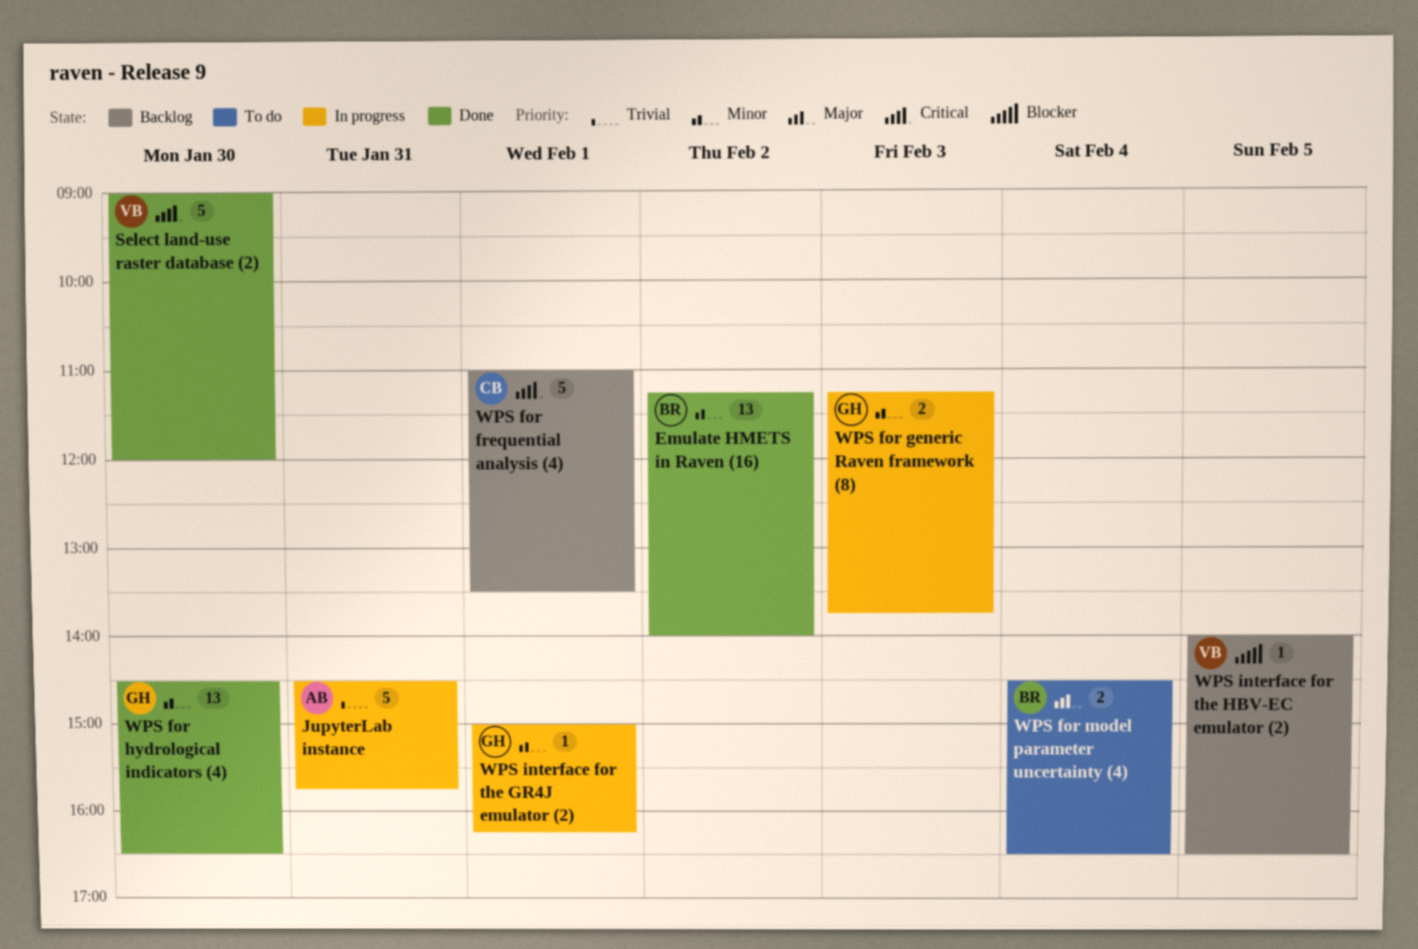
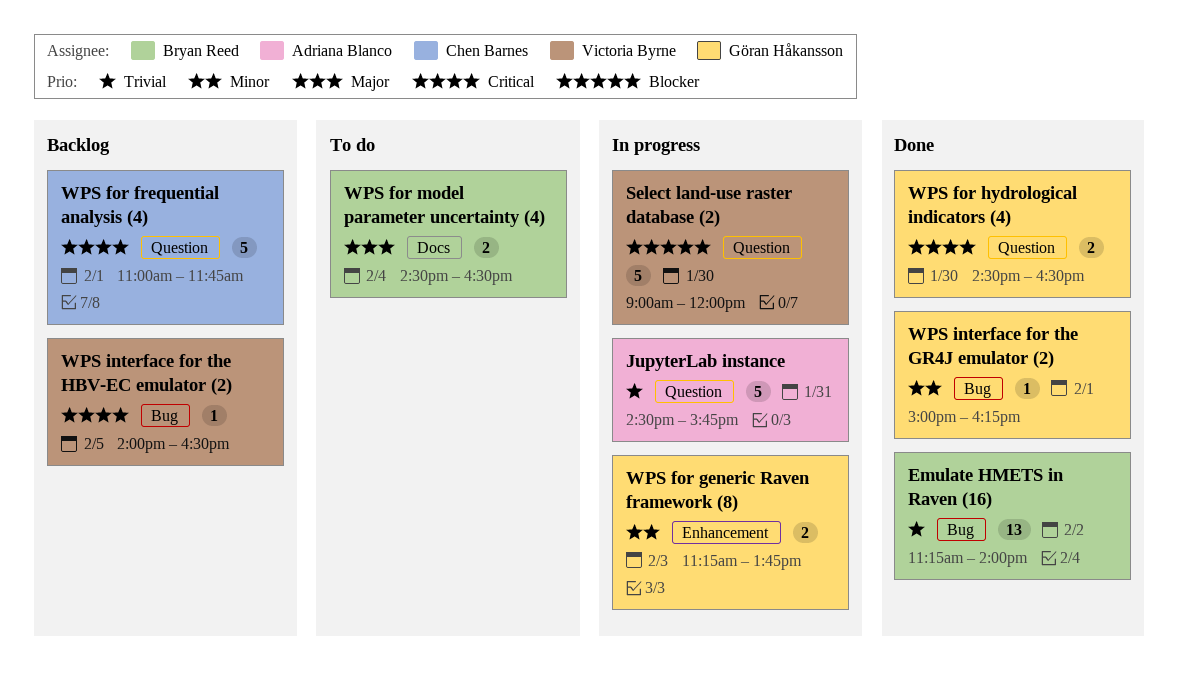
Emulate HMETS in Raven (16), priority: Minor -> Trivial
Select land-use raster database (2), status: Done -> In progress
Select land-use raster database (2), priority: Critical -> Blocker
WPS for frequential analysis (4), ends: 13:30 -> 11:45
WPS for hydrological indicators (4), priority: Minor -> Critical
WPS for hydrological indicators (4), estimate: 13 -> 2
WPS interface for the GR4J emulator (2), status: In progress -> Done
WPS interface for the HBV-EC emulator (2), priority: Blocker -> Critical

